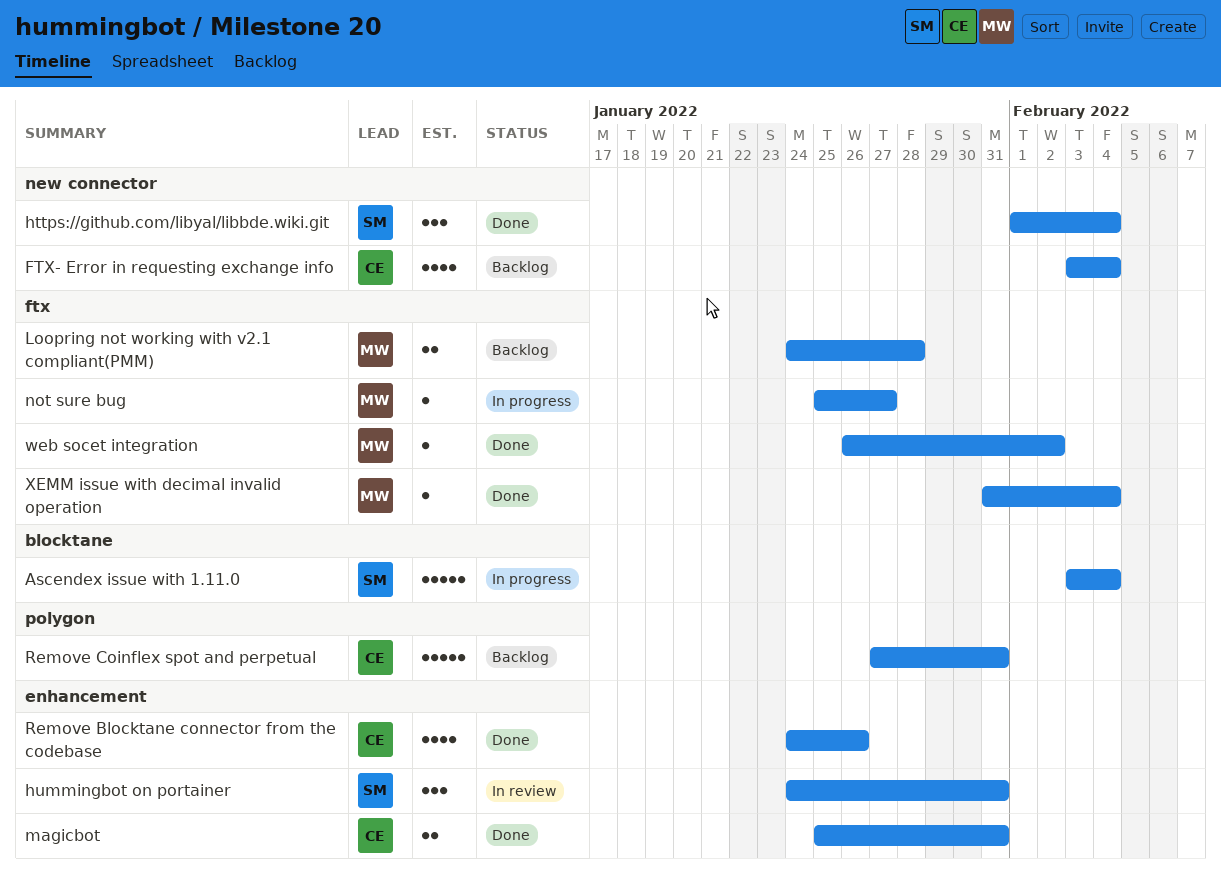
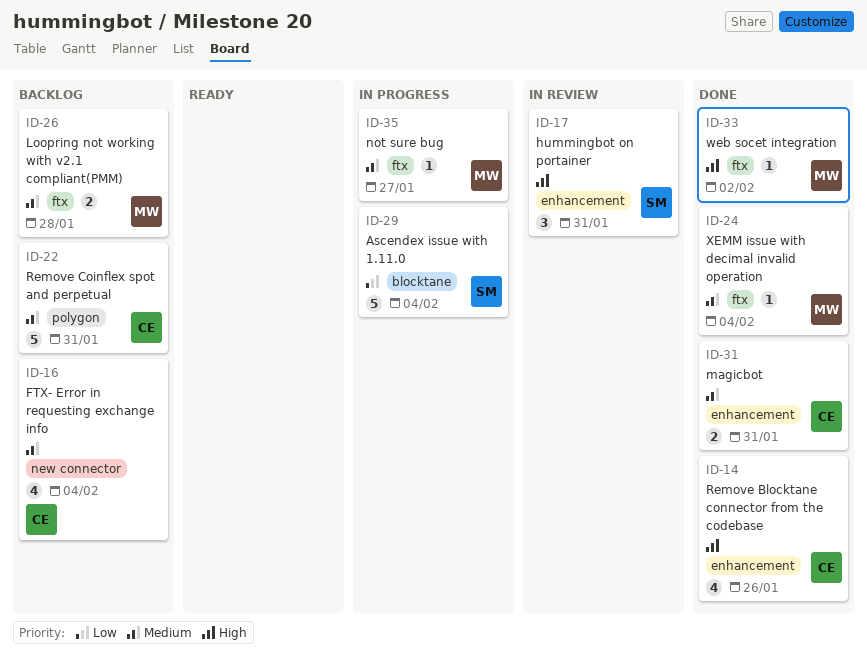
https://github.com/libyal/libbde.wiki.git: present -> none

